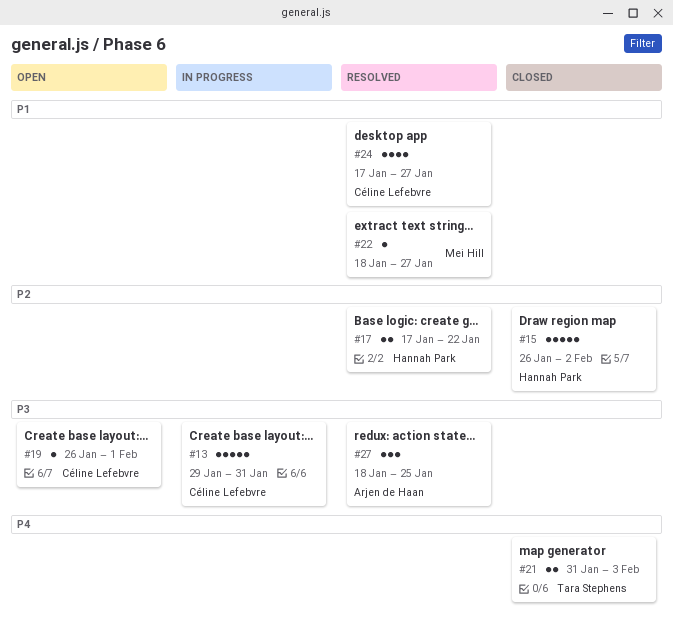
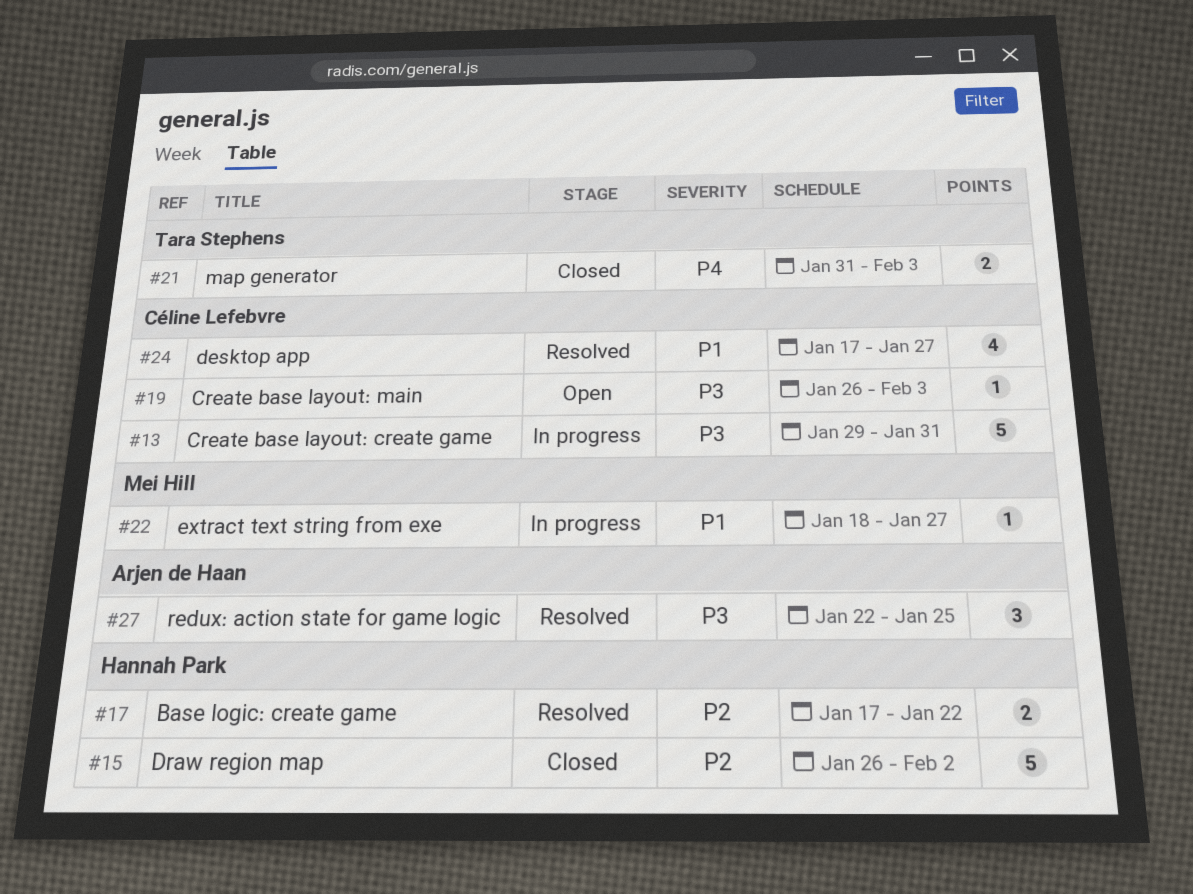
#19, due: Feb 1 -> Feb 3
#22, status: Resolved -> In progress
#27, start: Jan 18 -> Jan 22

